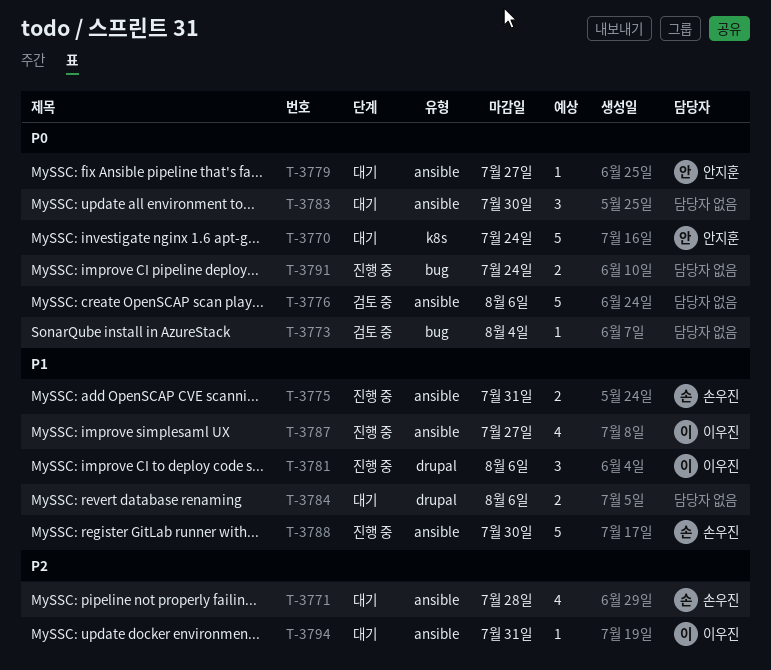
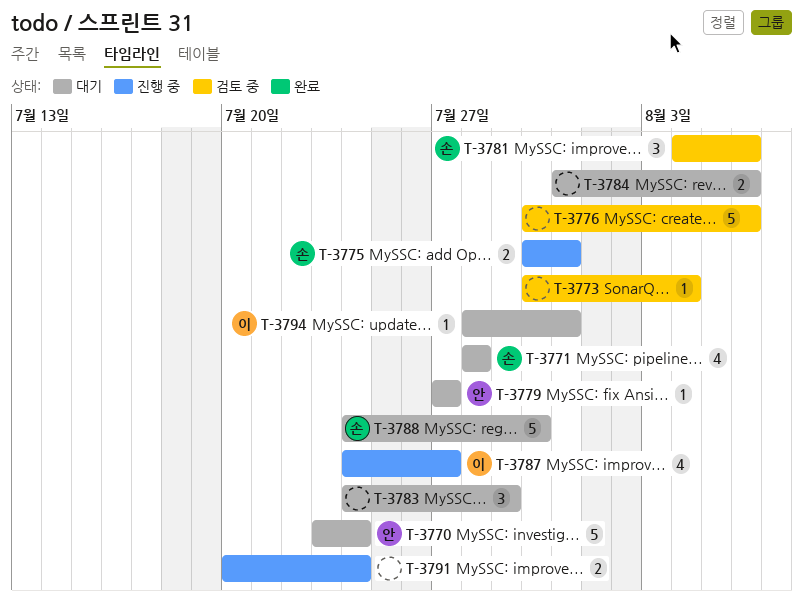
T-3781, status: 진행 중 -> 검토 중
T-3781, owner: 이우진 -> 손우진
T-3783, due: Jul 30 -> Jul 29
T-3788, status: 진행 중 -> 대기

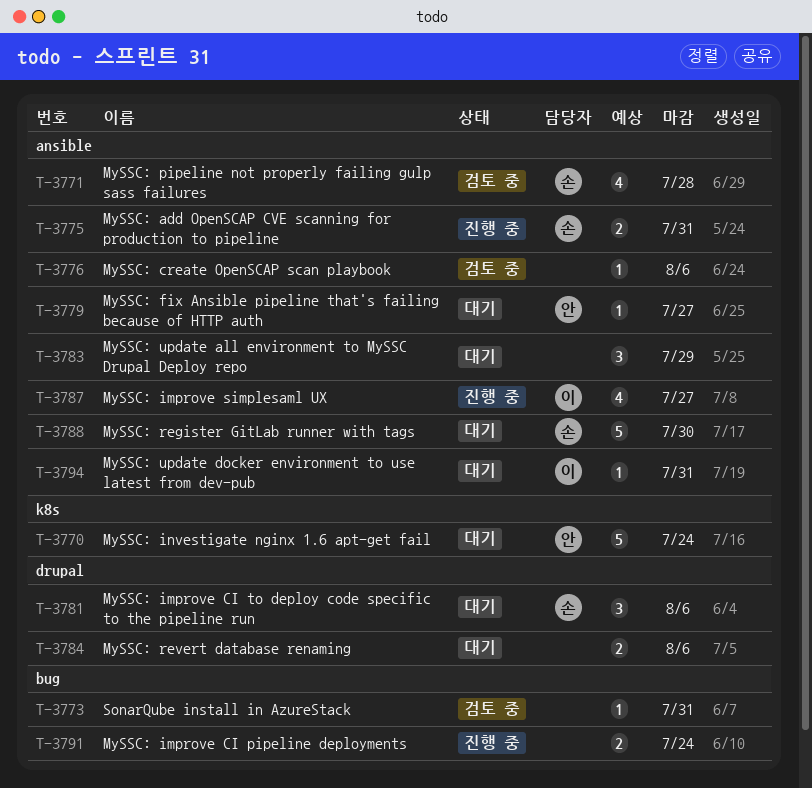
T-3771, status: 대기 -> 검토 중
T-3773, due: Aug 4 -> Jul 31
T-3776, estimate: 5 -> 1
T-3781, status: 검토 중 -> 대기

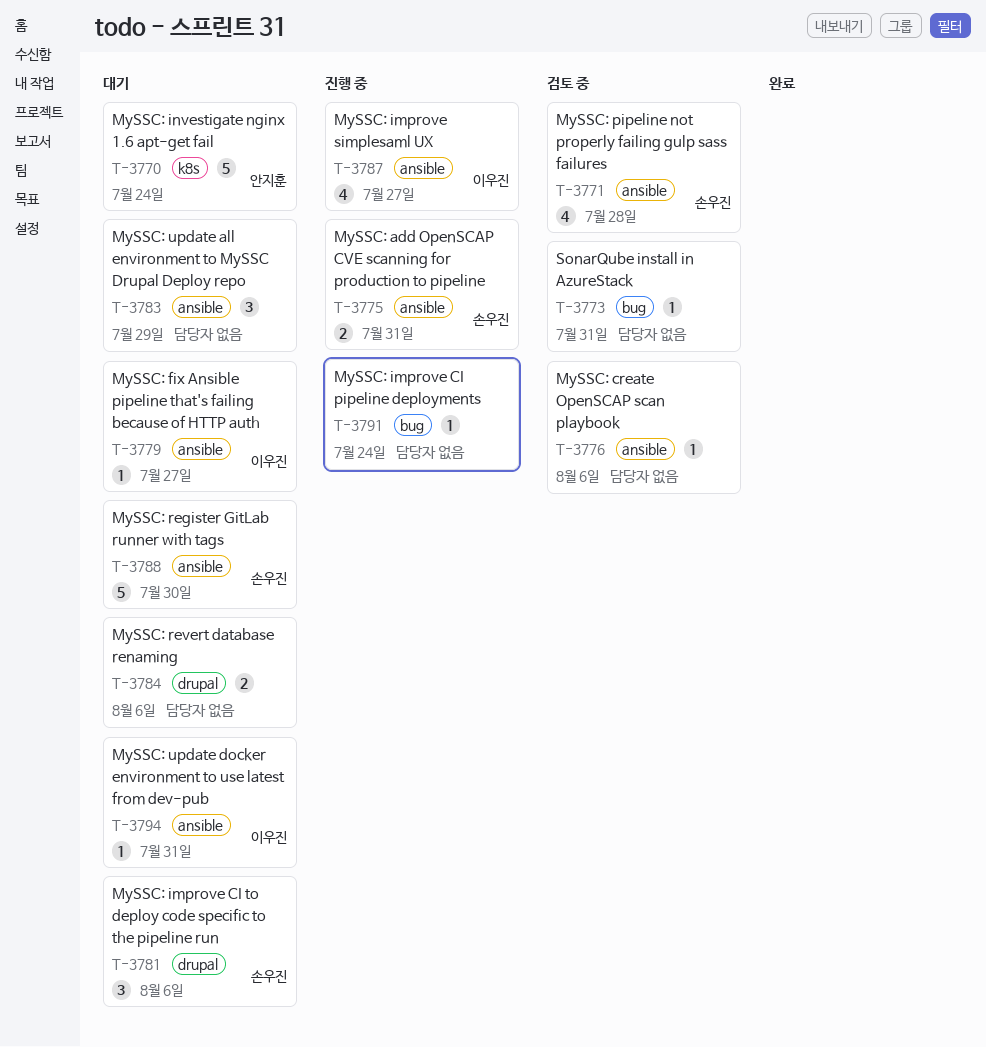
T-3779, owner: 안지훈 -> 이우진
T-3791, estimate: 2 -> 1

